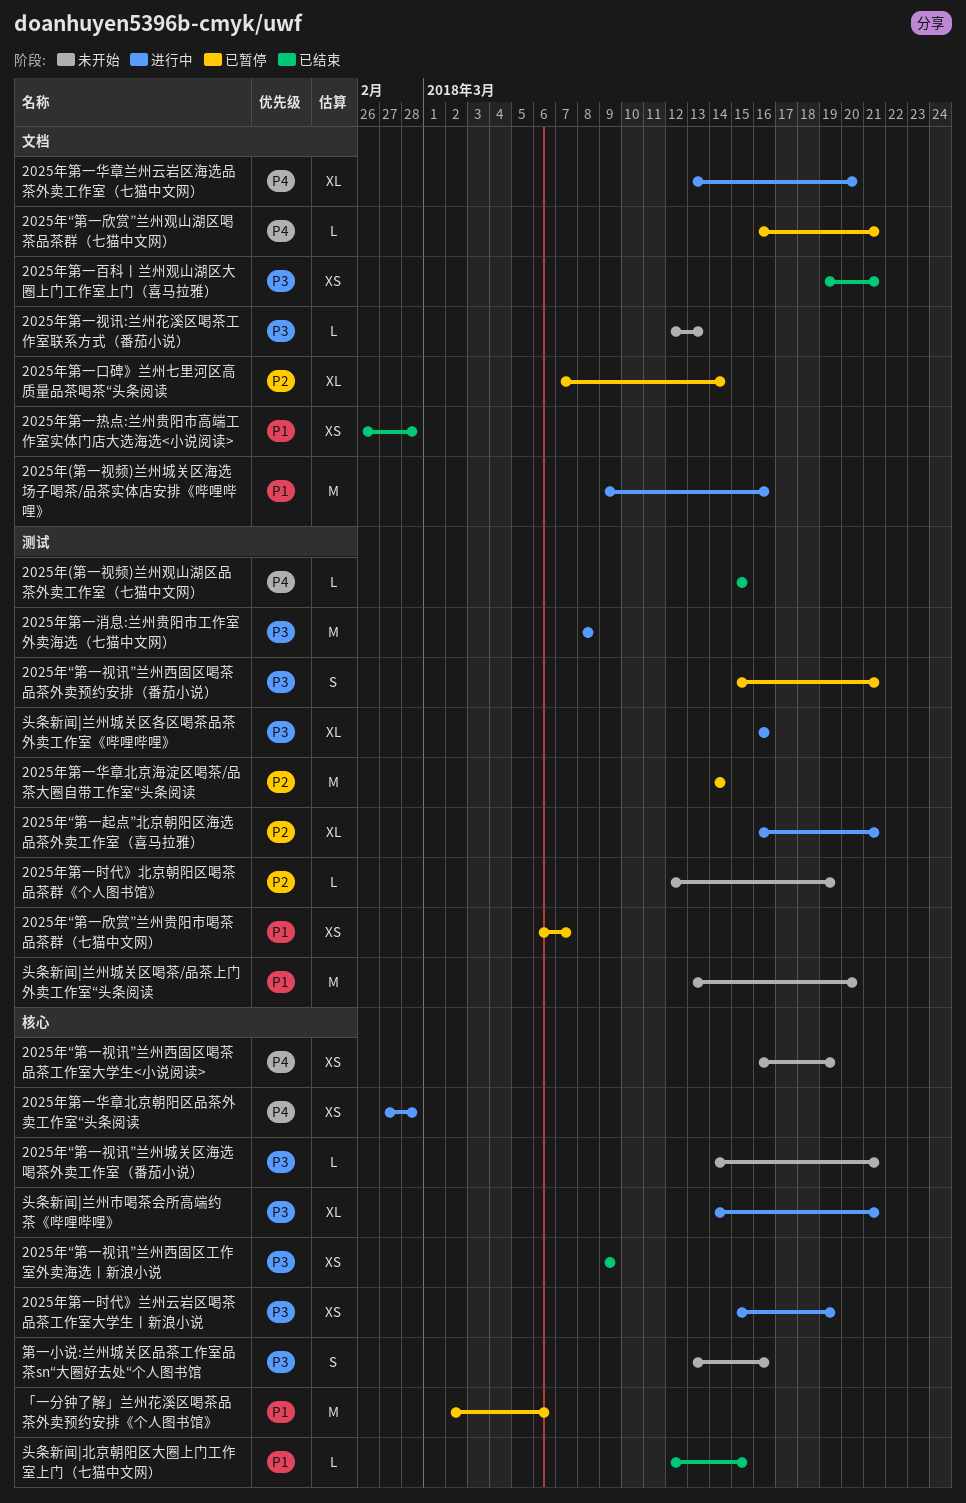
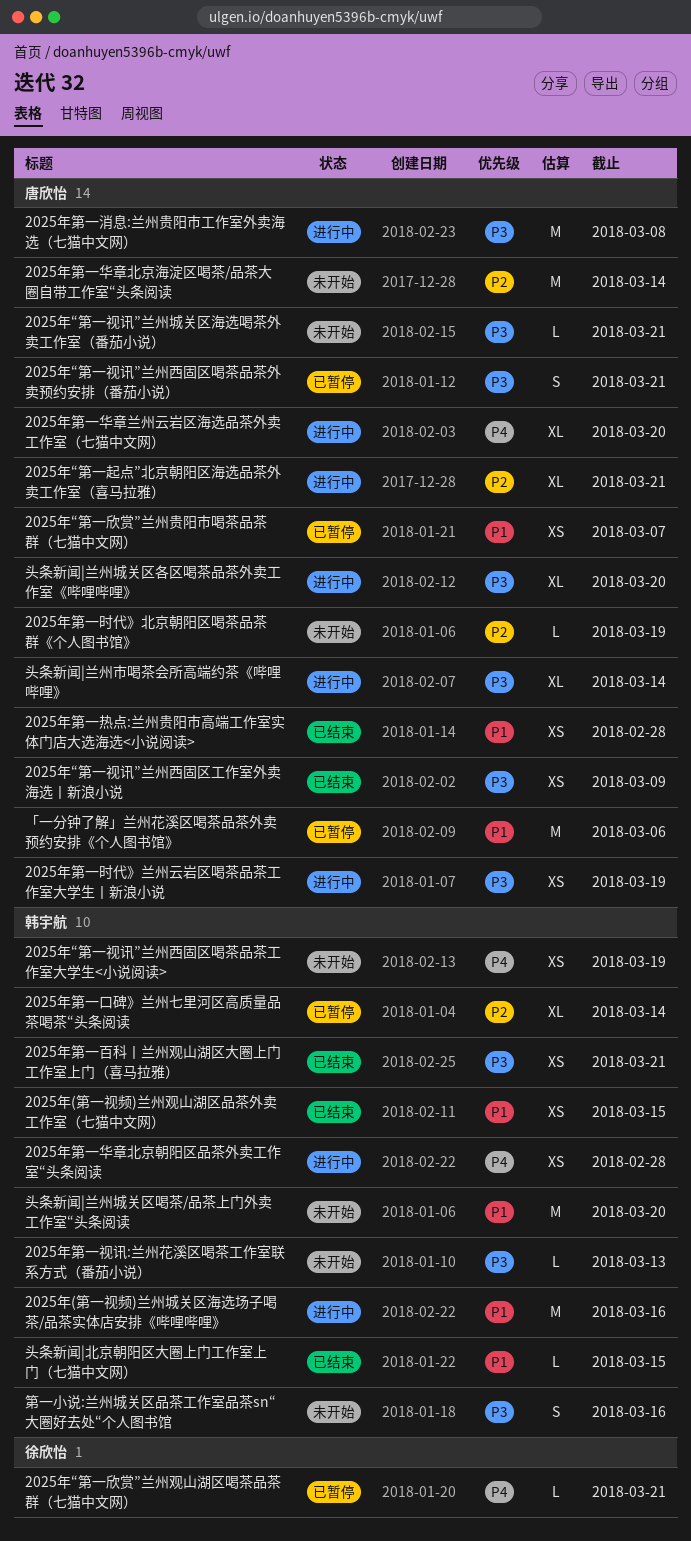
2025年(第一视频)兰州观山湖区品茶外卖工作室（七猫中文网）, priority: P4 -> P1
2025年(第一视频)兰州观山湖区品茶外卖工作室（七猫中文网）, estimate: L -> XS
2025年第一华章北京海淀区喝茶/品茶大圈自带工作室“头条阅读, status: 已暂停 -> 未开始
头条新闻|兰州城关区各区喝茶品茶外卖工作室《哔哩哔哩》, due: Mar 16 -> Mar 20
头条新闻|兰州市喝茶会所高端约茶《哔哩哔哩》, due: Mar 21 -> Mar 14

